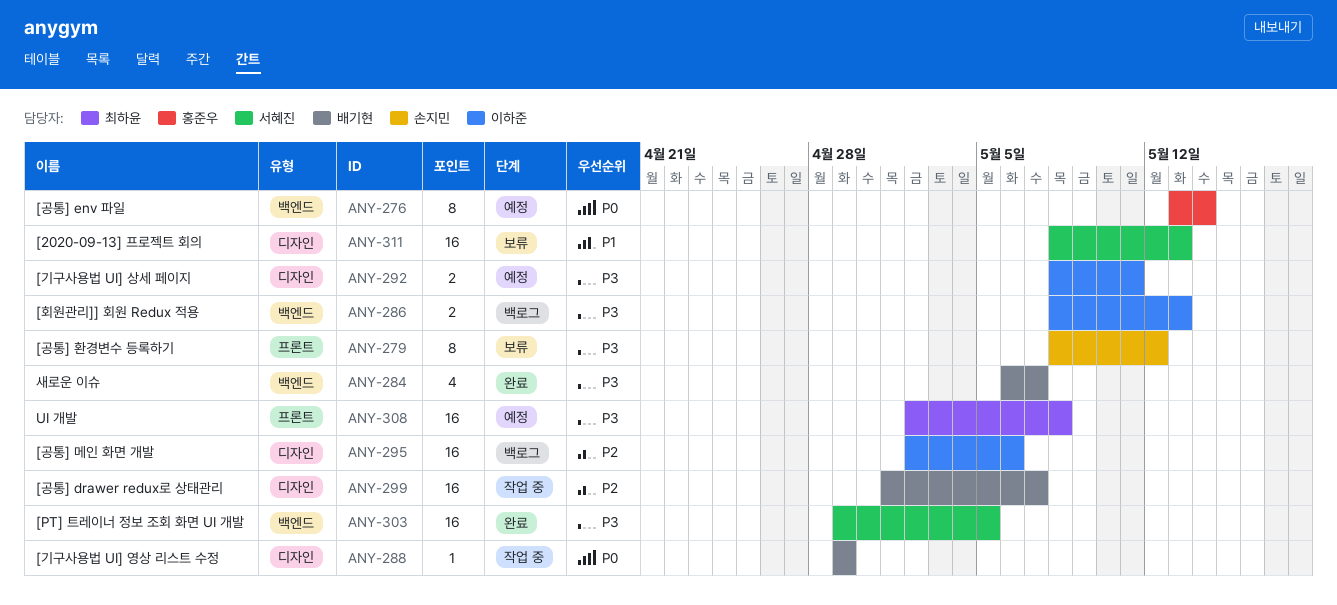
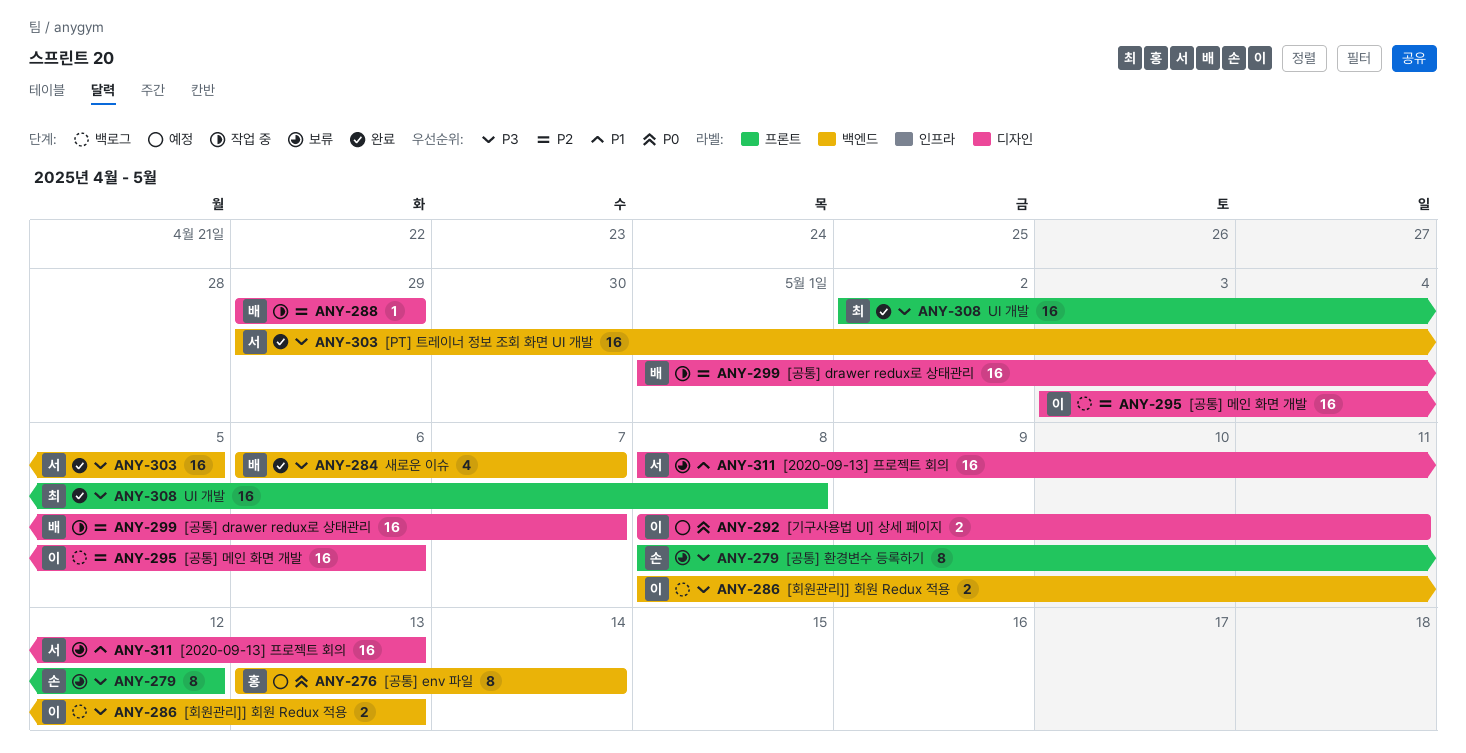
ANY-288, priority: P0 -> P2
ANY-292, priority: P3 -> P0
ANY-295, start: May 2 -> May 3
ANY-308, status: 예정 -> 완료

